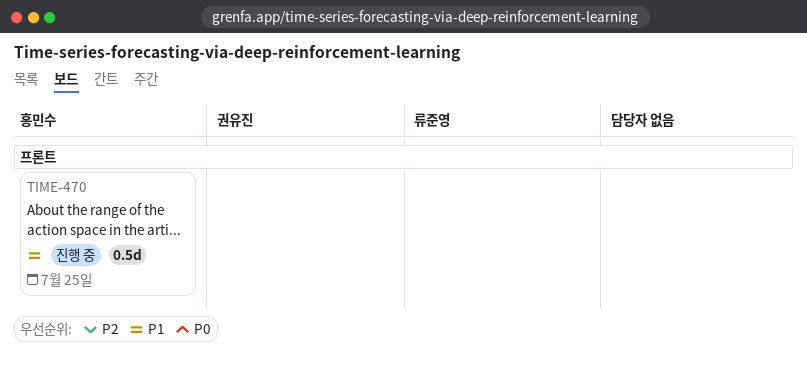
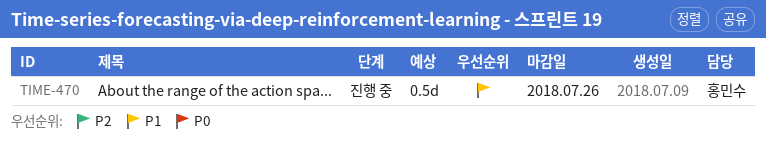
TIME-470, due: Jul 25 -> Jul 26

